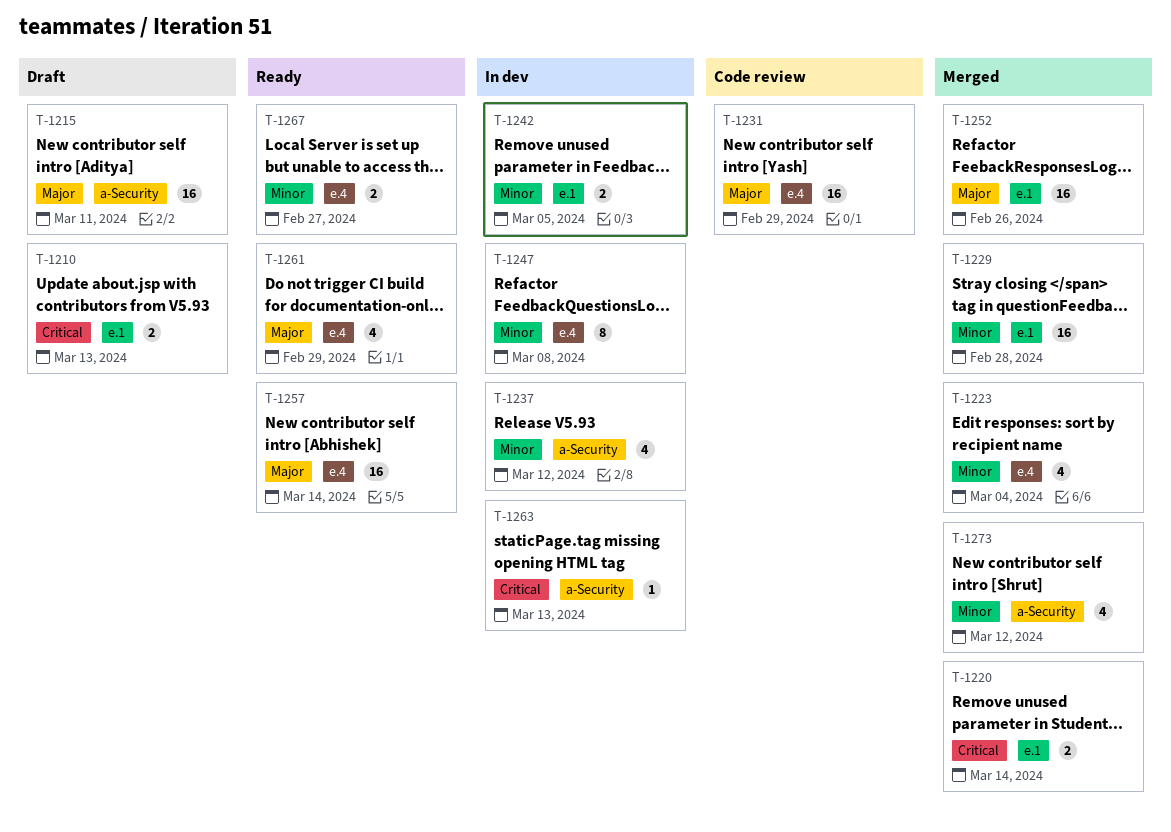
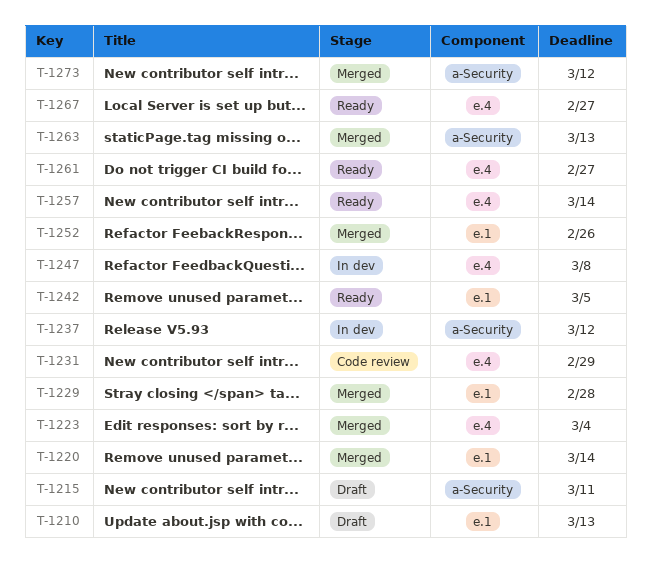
T-1242, status: In dev -> Ready
T-1261, due: Feb 29 -> Feb 27
T-1263, status: In dev -> Merged

